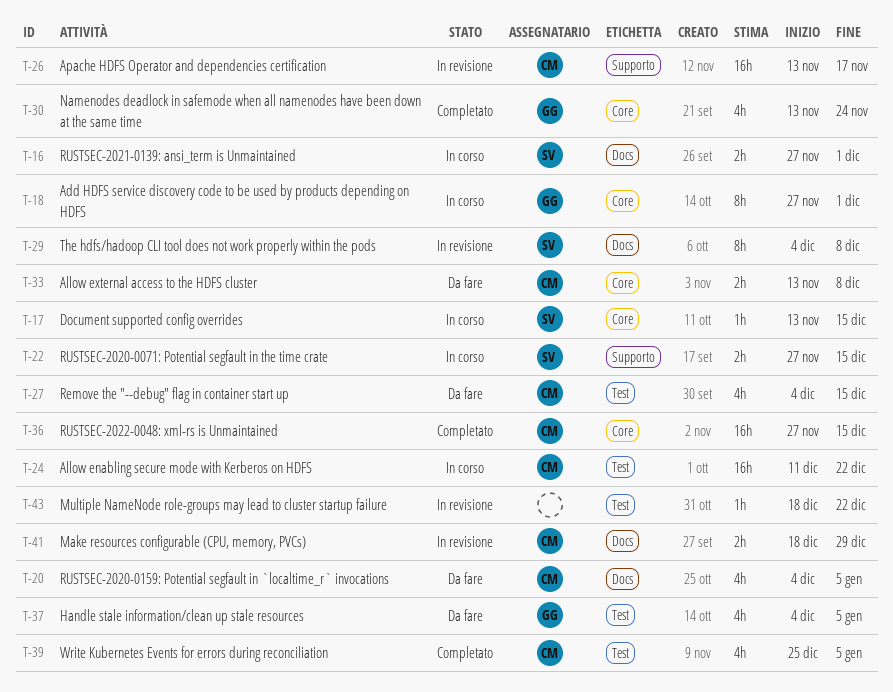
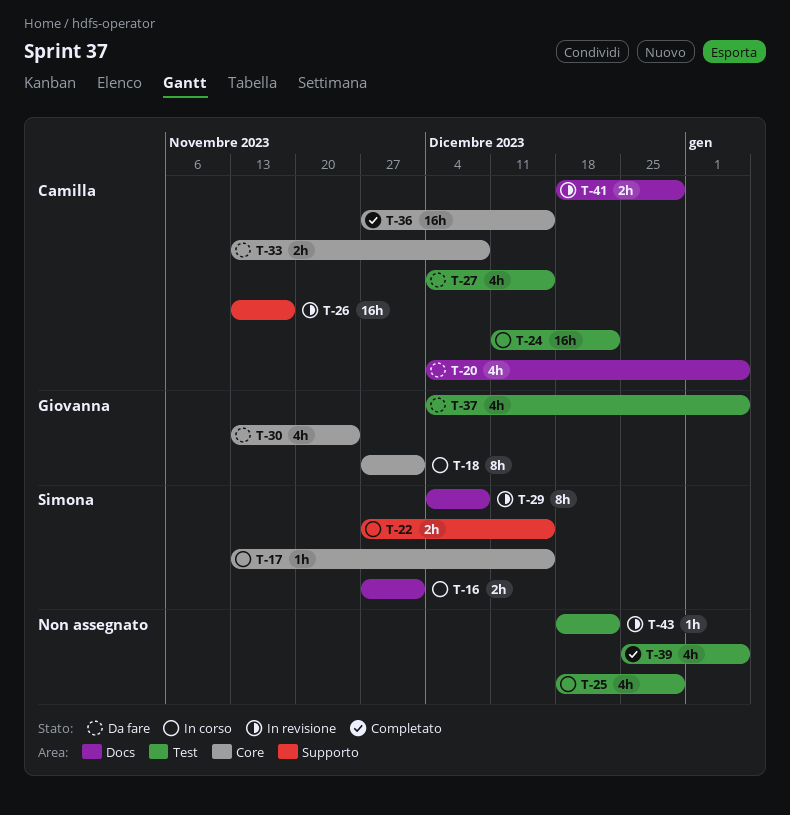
T-25: none -> present
T-30, status: Completato -> Da fare
T-39, owner: Camilla -> none

